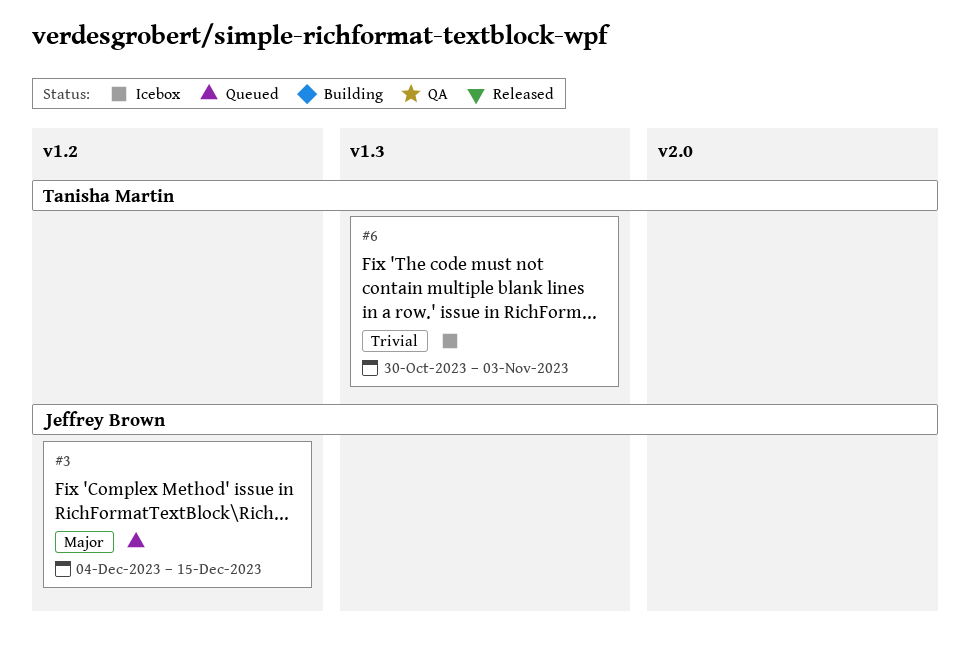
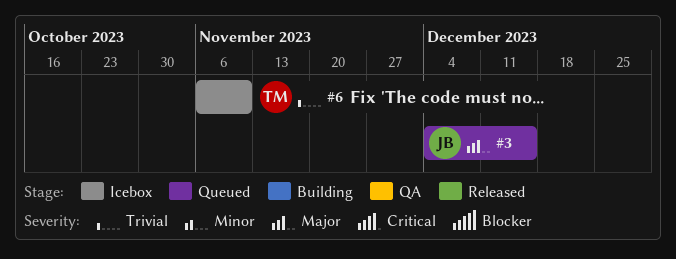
#6, start: Oct 30 -> Nov 6
#6, due: Nov 3 -> Nov 10

